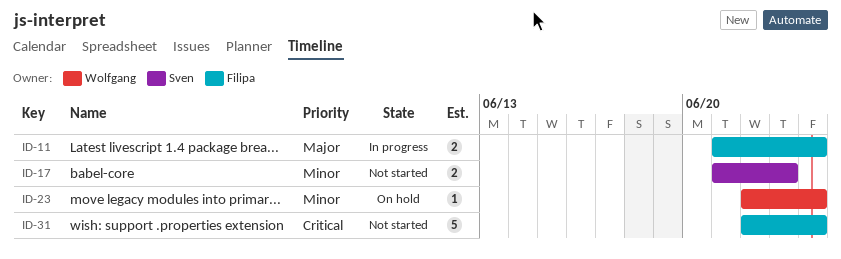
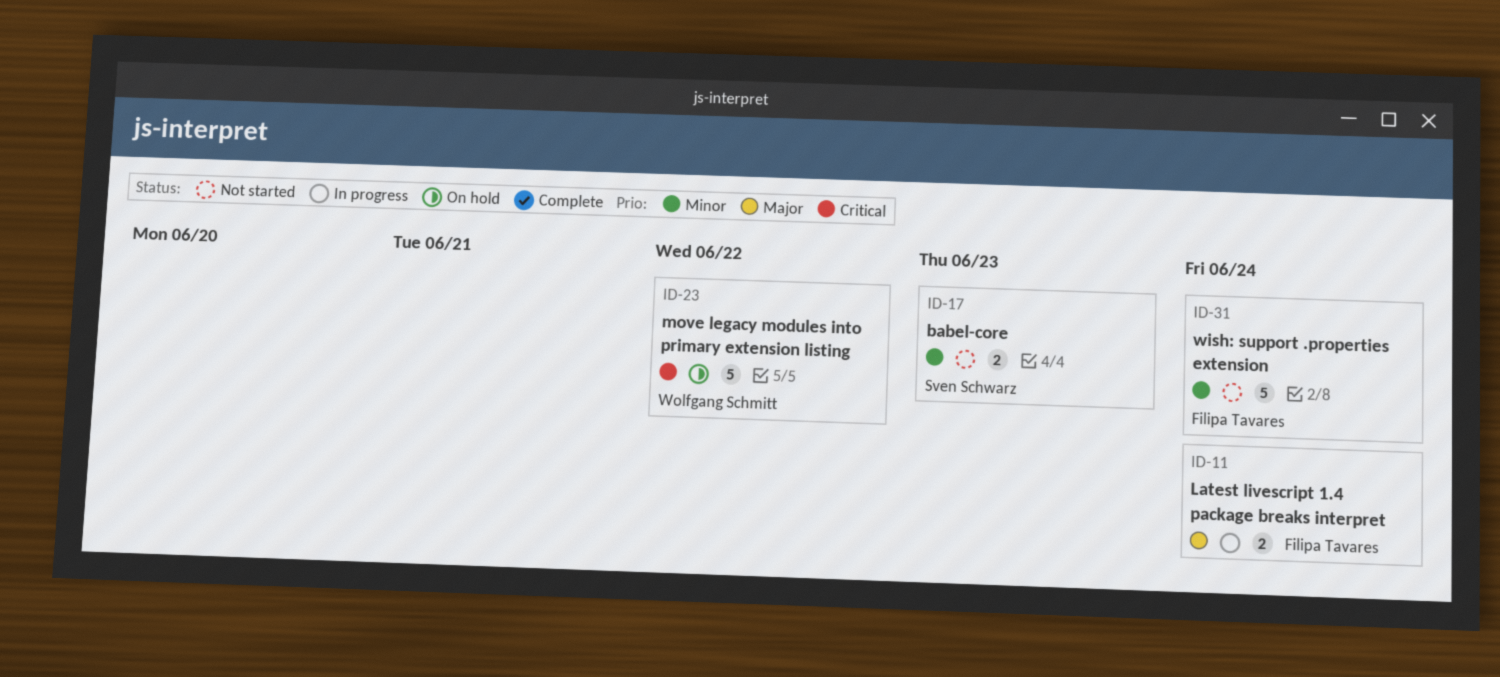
ID-23, priority: Minor -> Critical
ID-23, estimate: 1 -> 5
ID-23, due: Jun 24 -> Jun 22
ID-31, priority: Critical -> Minor

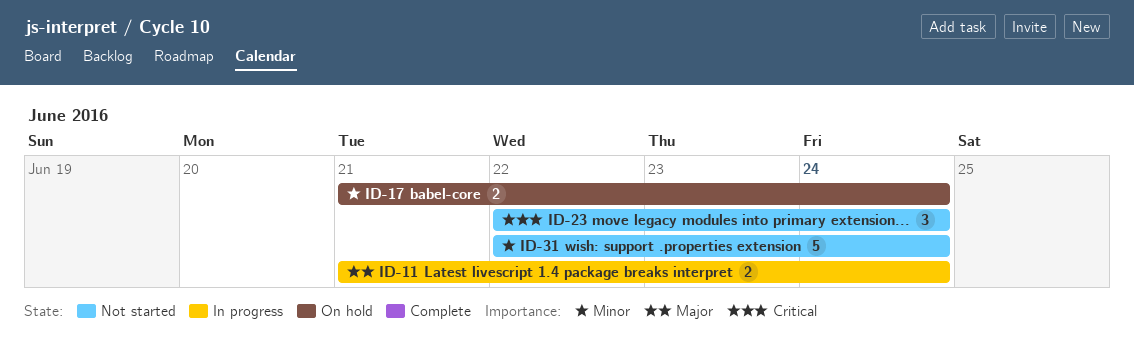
ID-17, status: Not started -> On hold
ID-17, due: Jun 23 -> Jun 24
ID-23, status: On hold -> Not started
ID-23, estimate: 5 -> 3
ID-23, due: Jun 22 -> Jun 24

